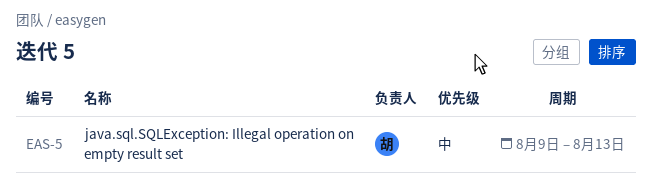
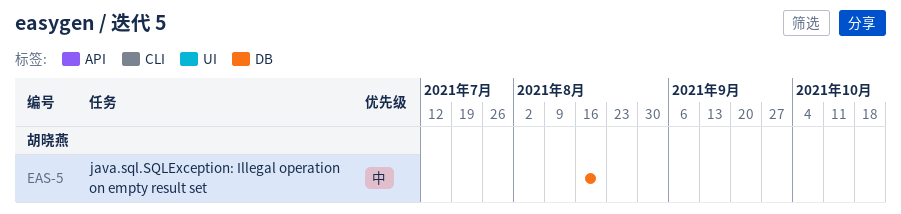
EAS-5, start: Aug 9 -> Aug 16
EAS-5, due: Aug 13 -> Aug 20

